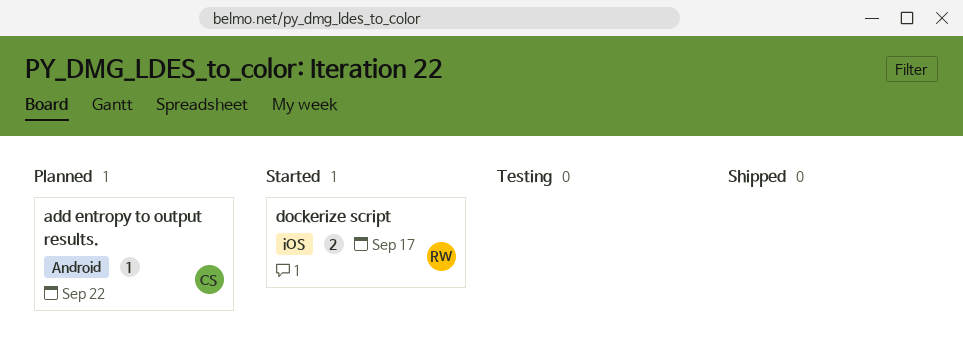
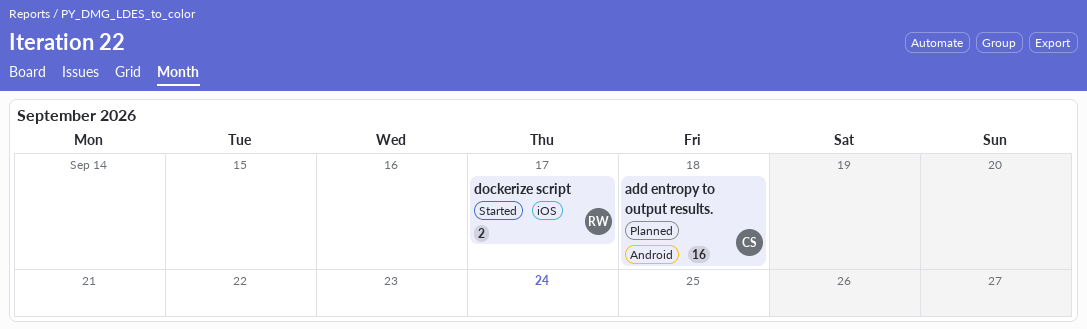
add entropy to output results., estimate: 1 -> 16
add entropy to output results., due: Sep 22 -> Sep 18

